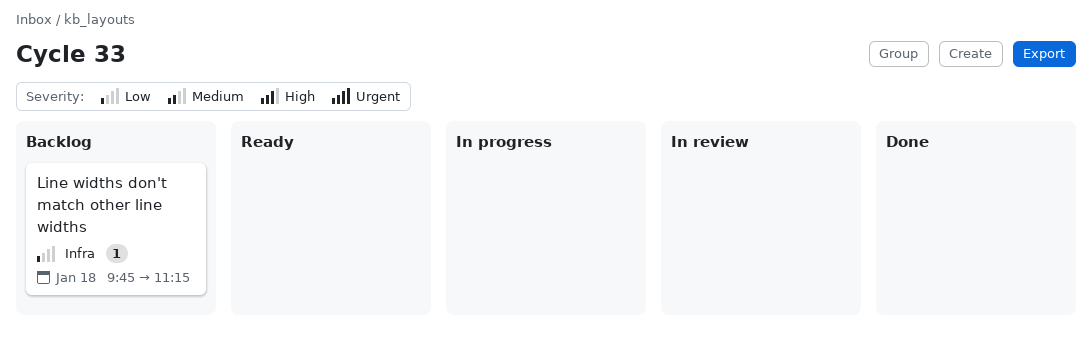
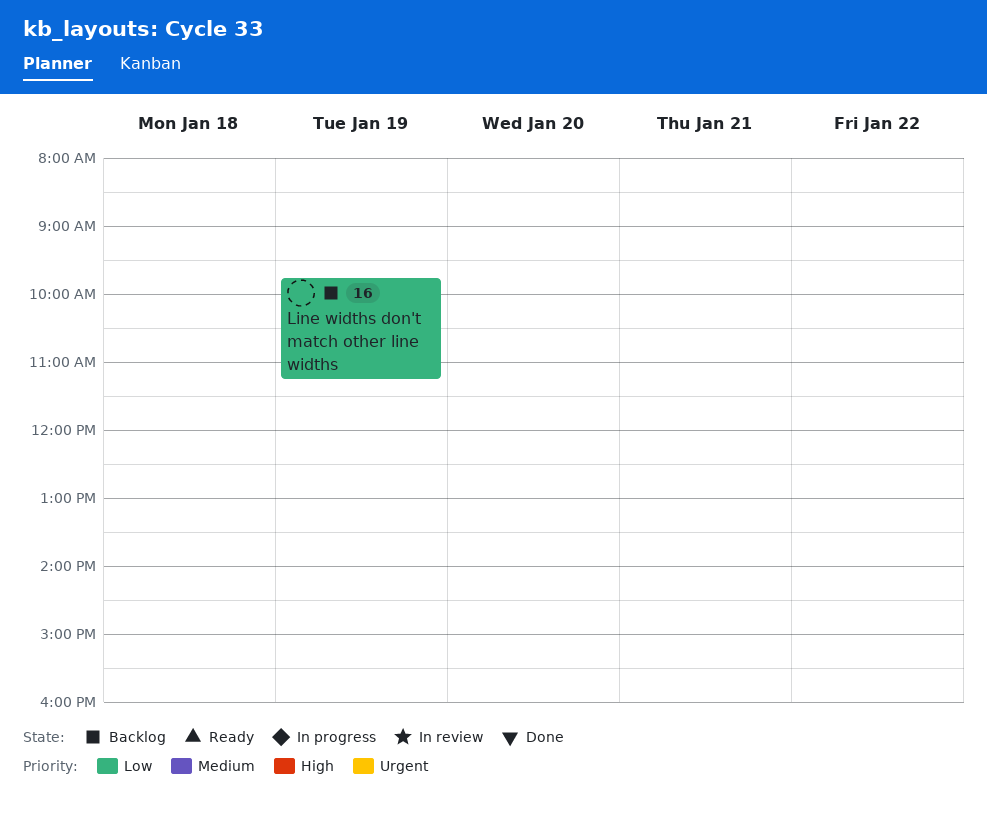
Line widths don't match other line widths, estimate: 1 -> 16
Line widths don't match other line widths, day: Jan 18 -> Jan 19

